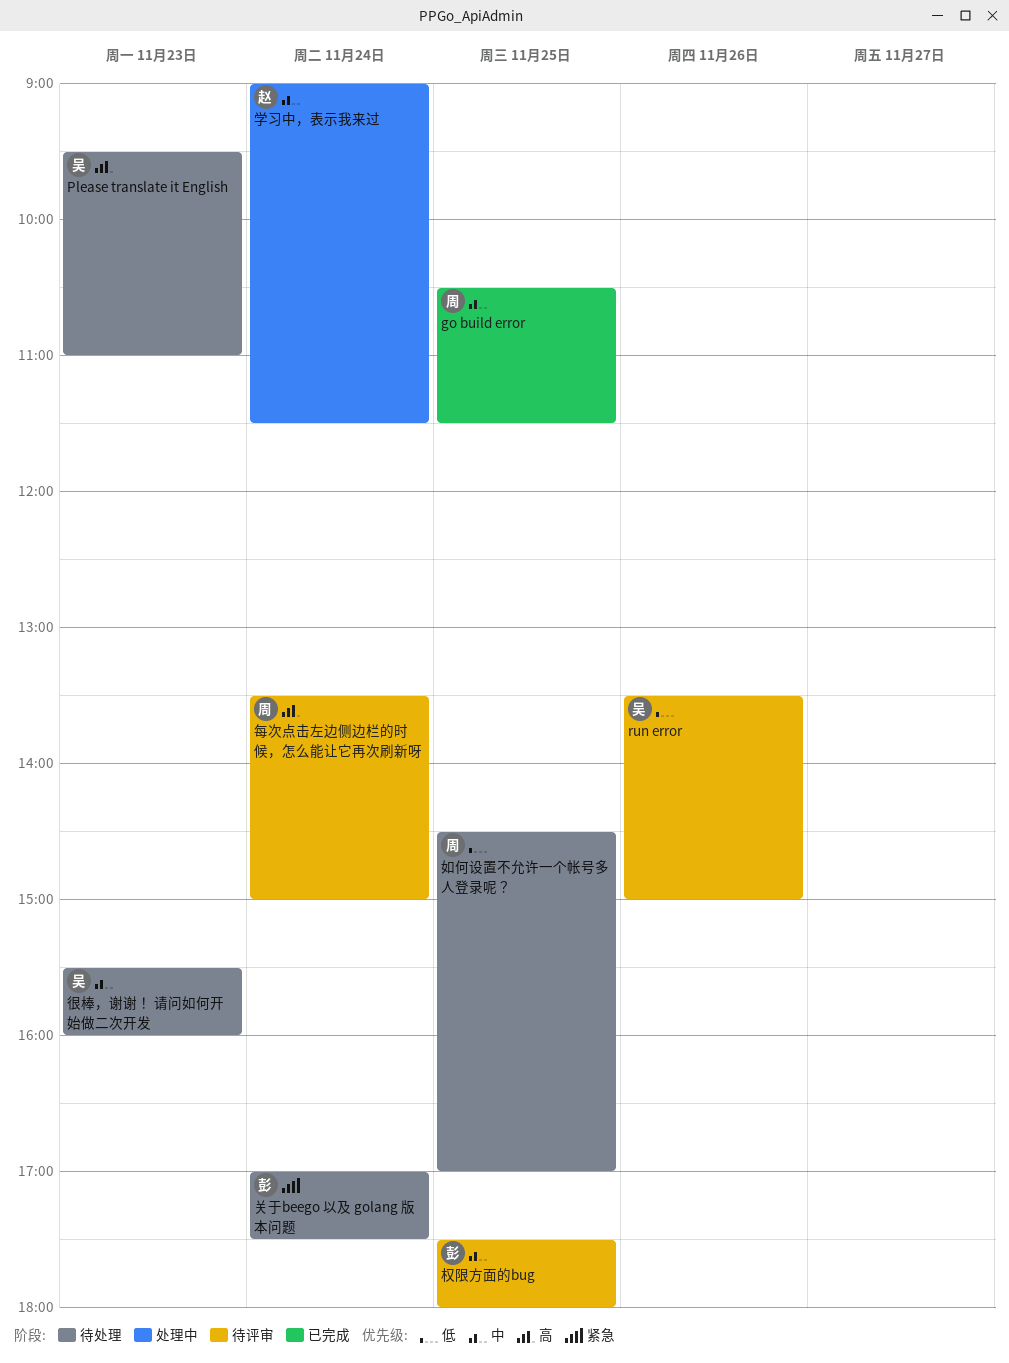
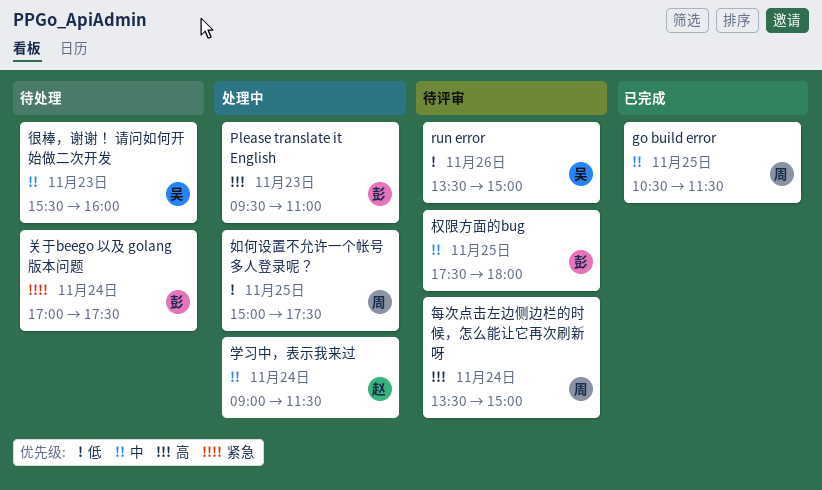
Please translate it English, status: 待处理 -> 处理中
Please translate it English, owner: 吴 -> 彭
如何设置不允许一个帐号多人登录呢？, status: 待处理 -> 处理中
如何设置不允许一个帐号多人登录呢？, begins: 14:30 -> 15:00
如何设置不允许一个帐号多人登录呢？, ends: 17:00 -> 17:30

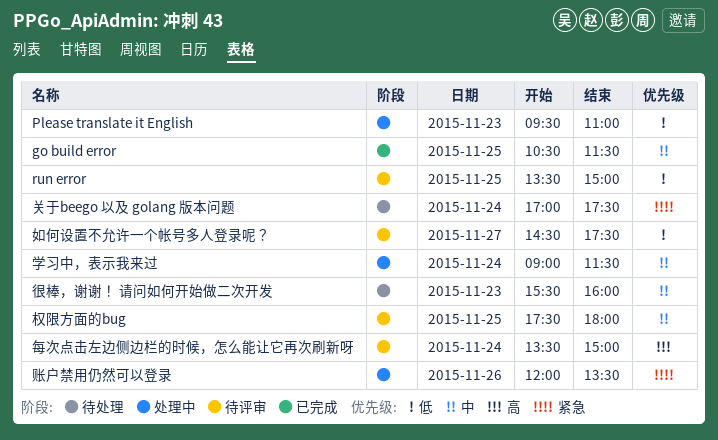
Please translate it English, priority: 高 -> 低
run error, day: Nov 26 -> Nov 25
如何设置不允许一个帐号多人登录呢？, status: 处理中 -> 待评审
如何设置不允许一个帐号多人登录呢？, day: Nov 25 -> Nov 27
如何设置不允许一个帐号多人登录呢？, begins: 15:00 -> 14:30
账户禁用仍然可以登录: none -> present

